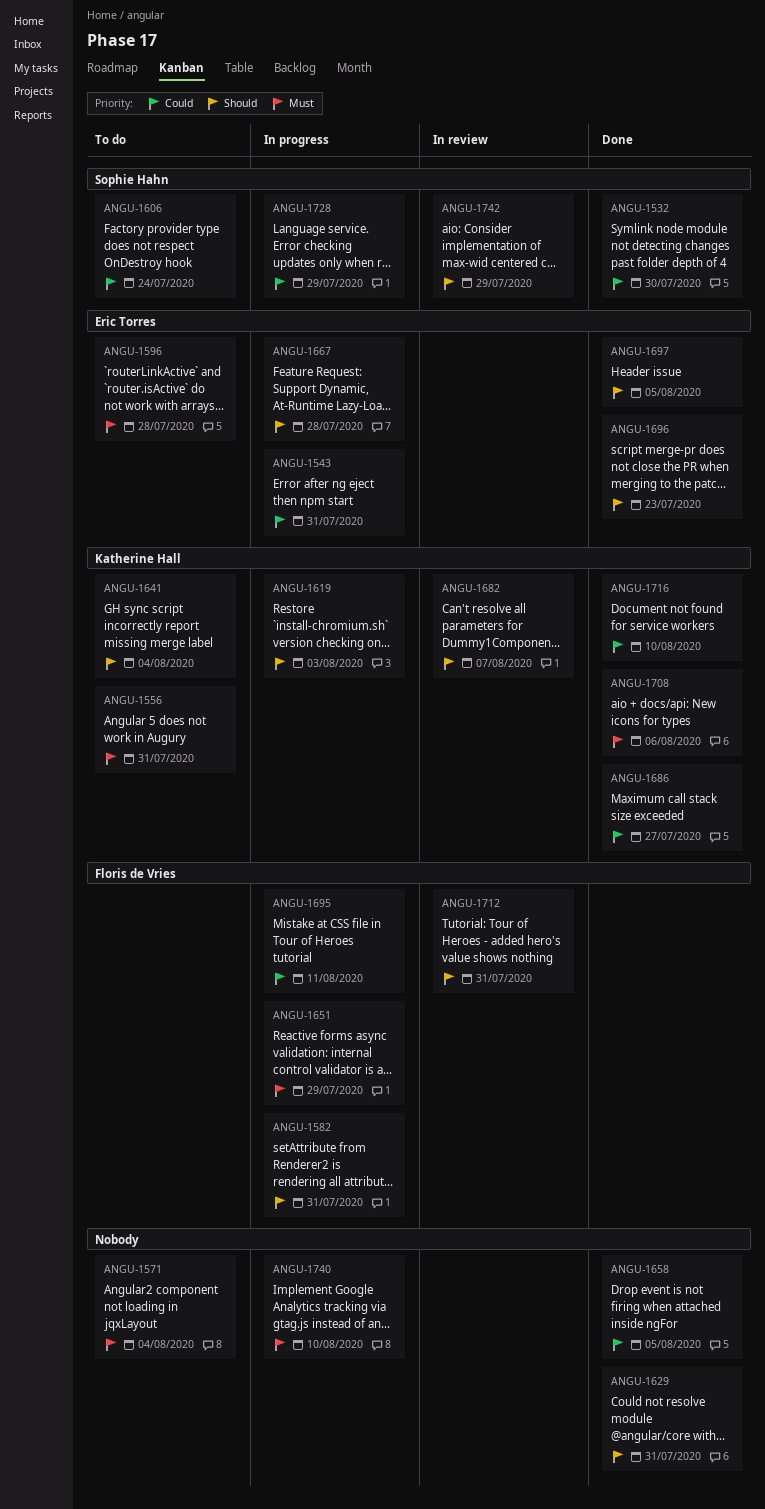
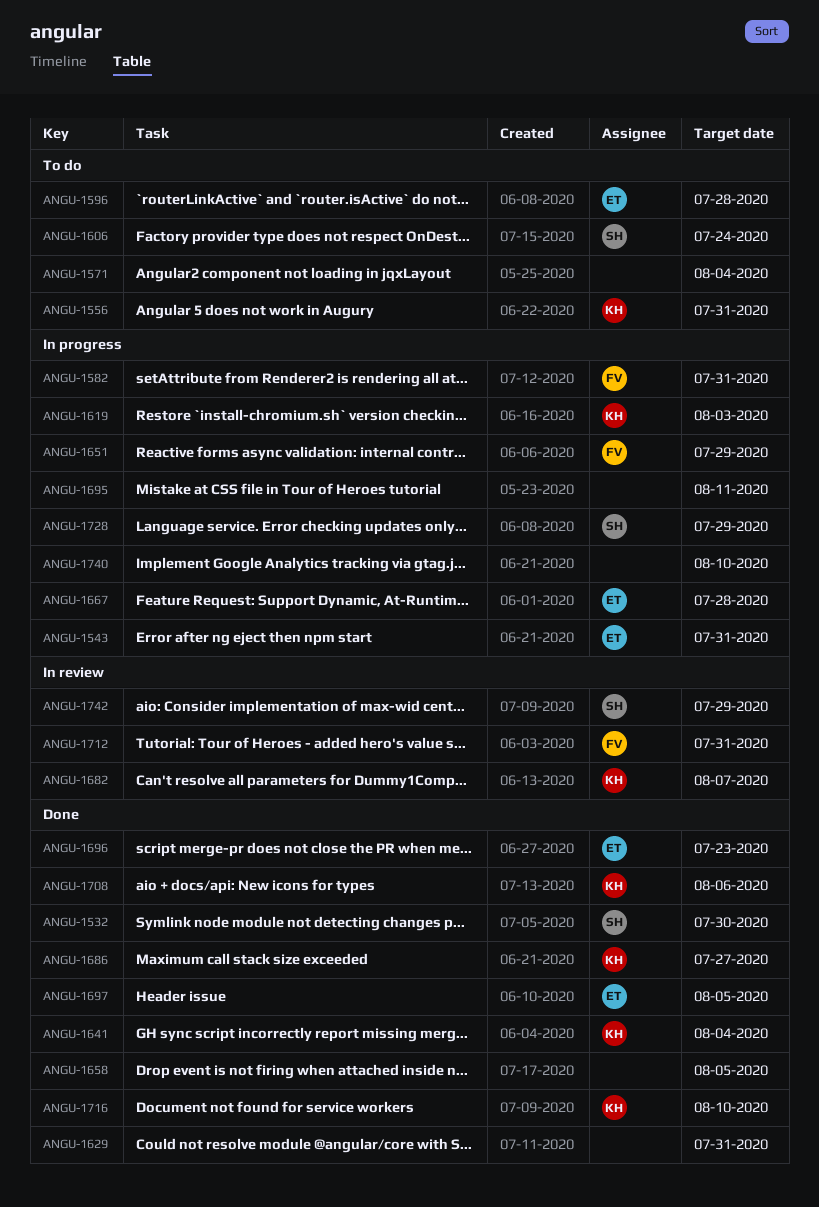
ANGU-1641, status: To do -> Done
ANGU-1695, owner: Floris de Vries -> none

